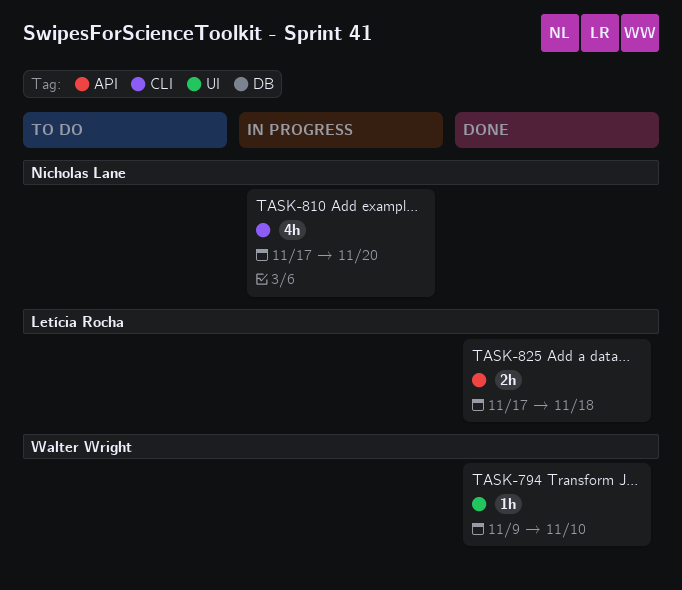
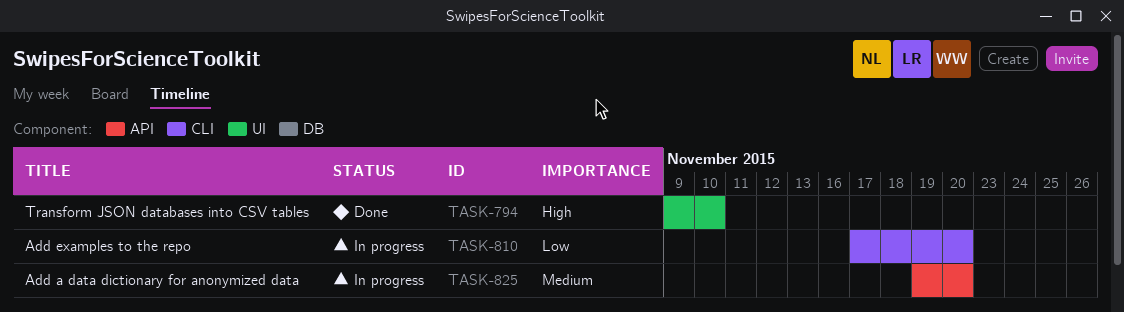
TASK-825, status: Done -> In progress
TASK-825, start: Nov 17 -> Nov 19
TASK-825, due: Nov 18 -> Nov 20

